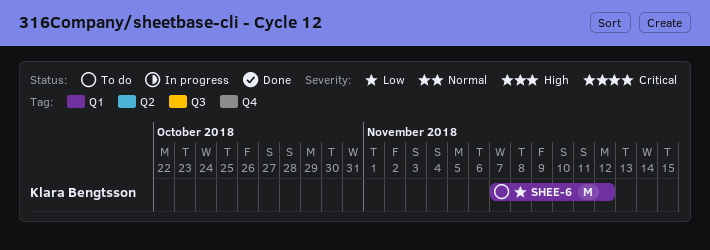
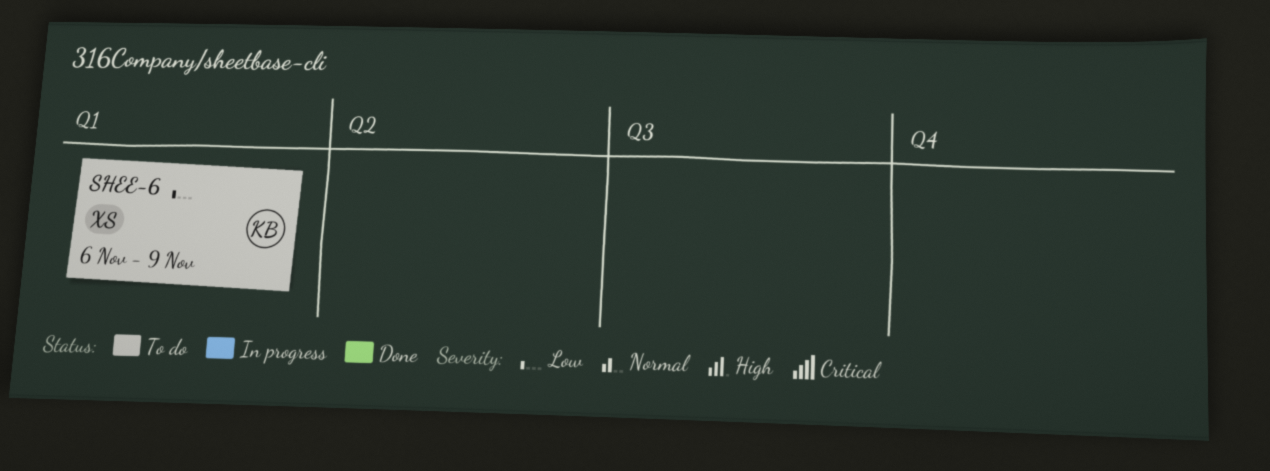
SHEE-6, estimate: M -> XS
SHEE-6, start: Nov 7 -> Nov 6
SHEE-6, due: Nov 12 -> Nov 9

